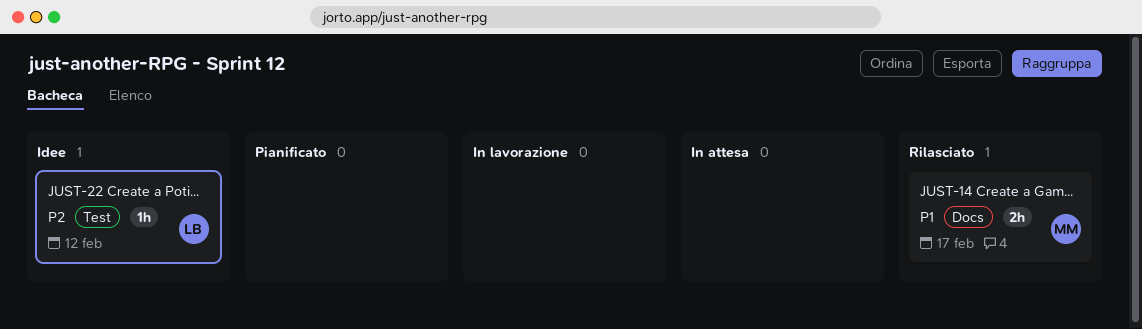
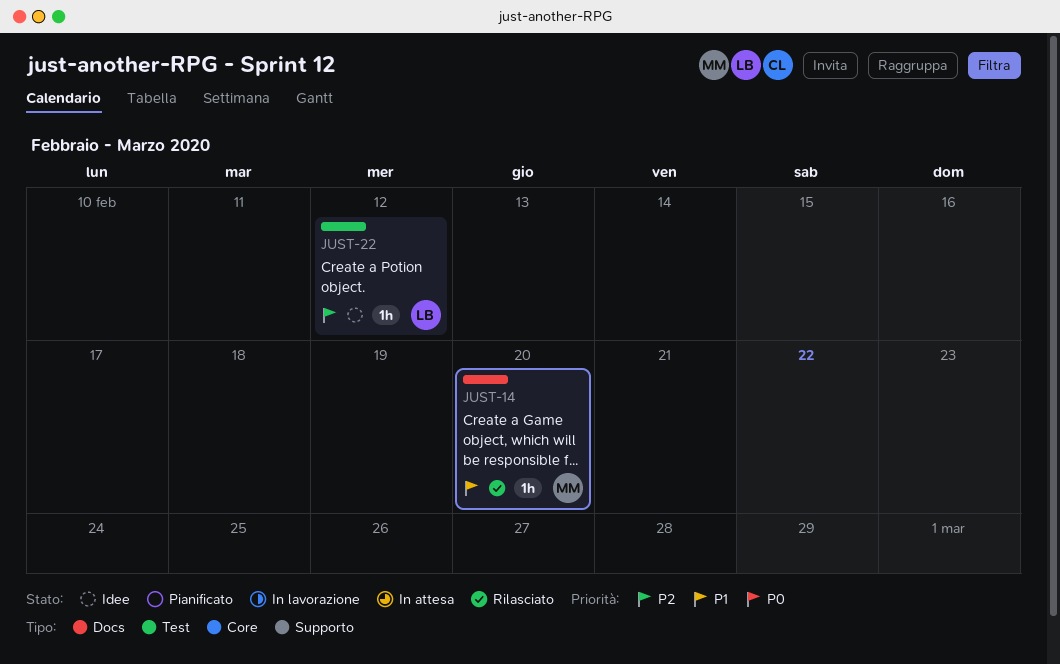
JUST-14, estimate: 2h -> 1h
JUST-14, due: Feb 17 -> Feb 20

